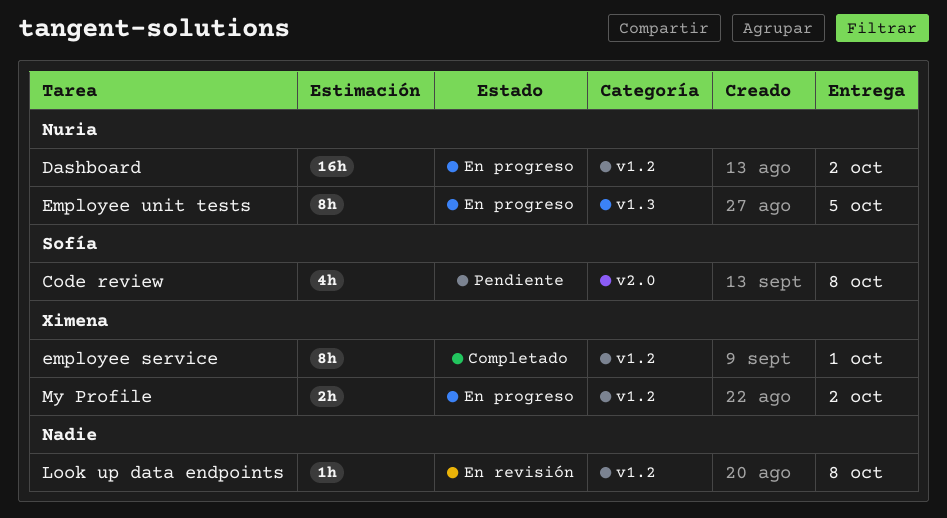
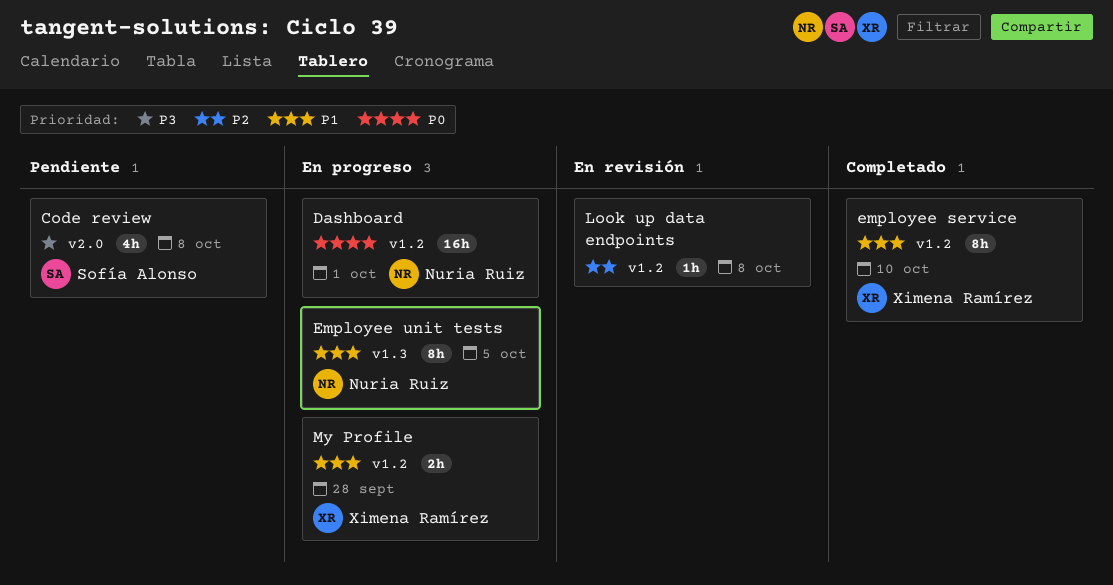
Dashboard, due: Oct 2 -> Oct 1
employee service, due: Oct 1 -> Oct 10
My Profile, due: Oct 2 -> Sep 28

